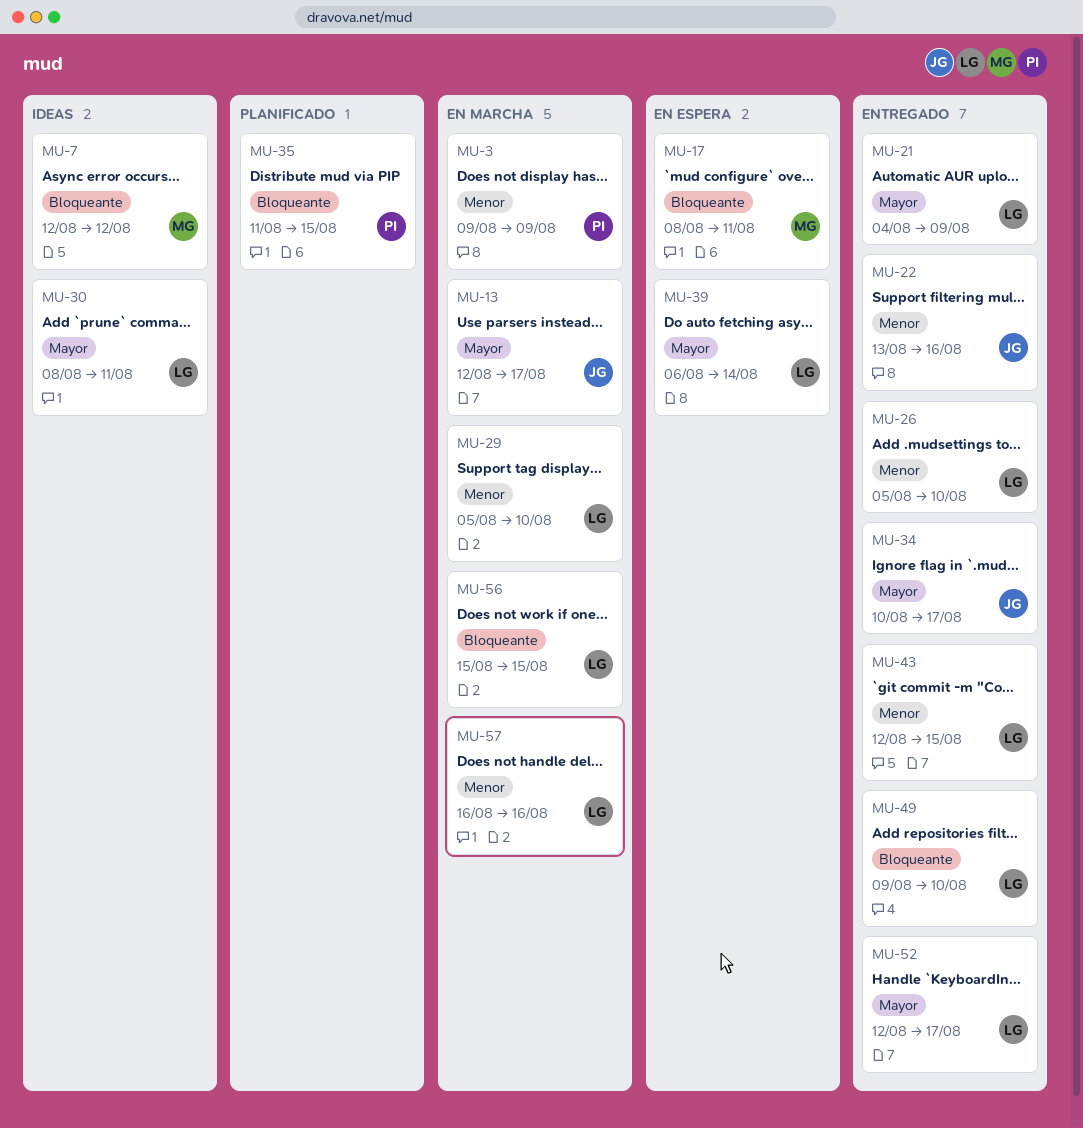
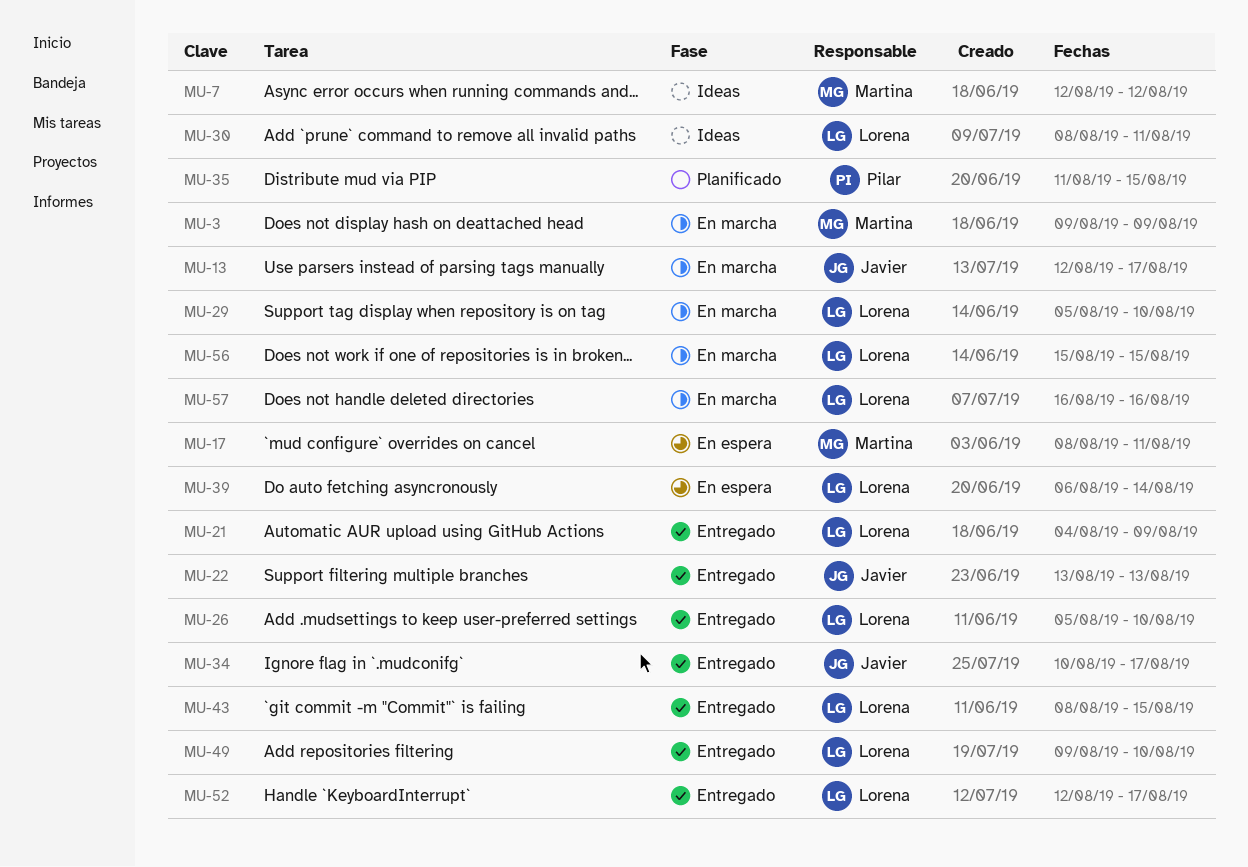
MU-3, owner: Pilar -> Martina
MU-22, due: Aug 16 -> Aug 13
MU-43, start: Aug 12 -> Aug 8

